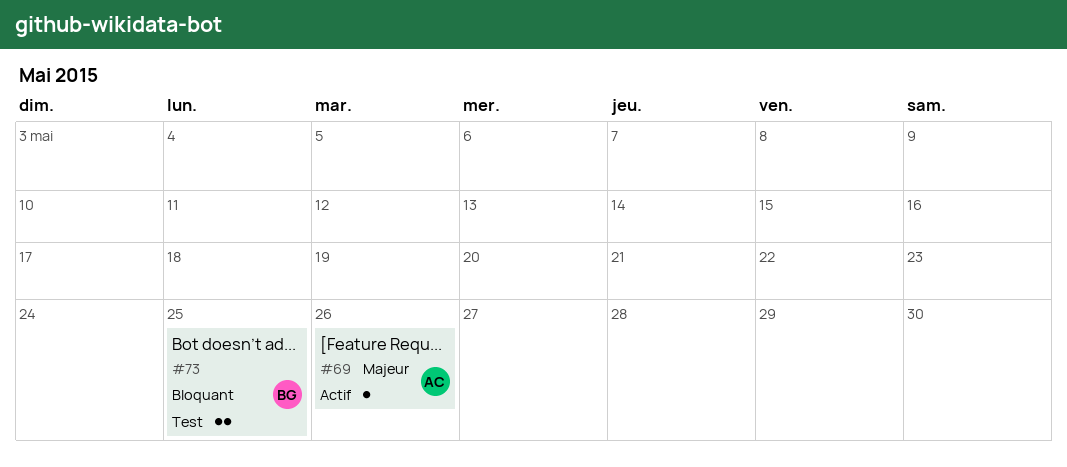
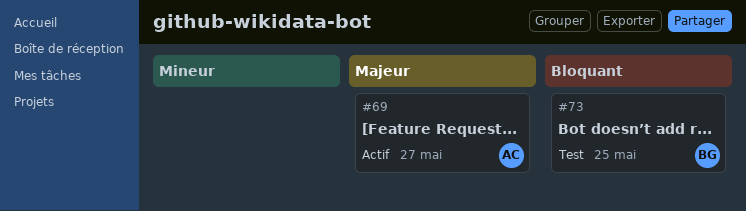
#69, due: May 26 -> May 27

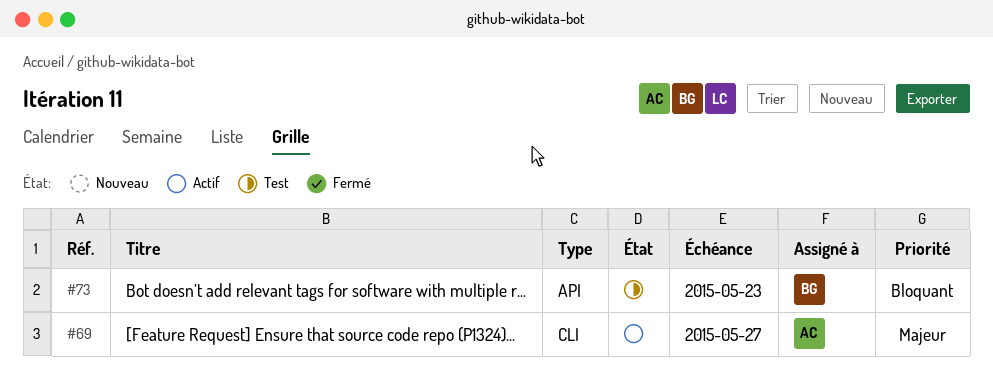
#73, due: May 25 -> May 23

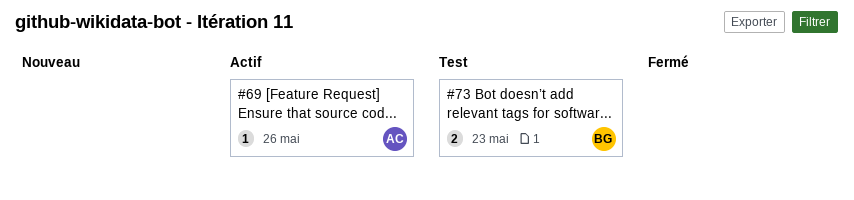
#69, due: May 27 -> May 26

